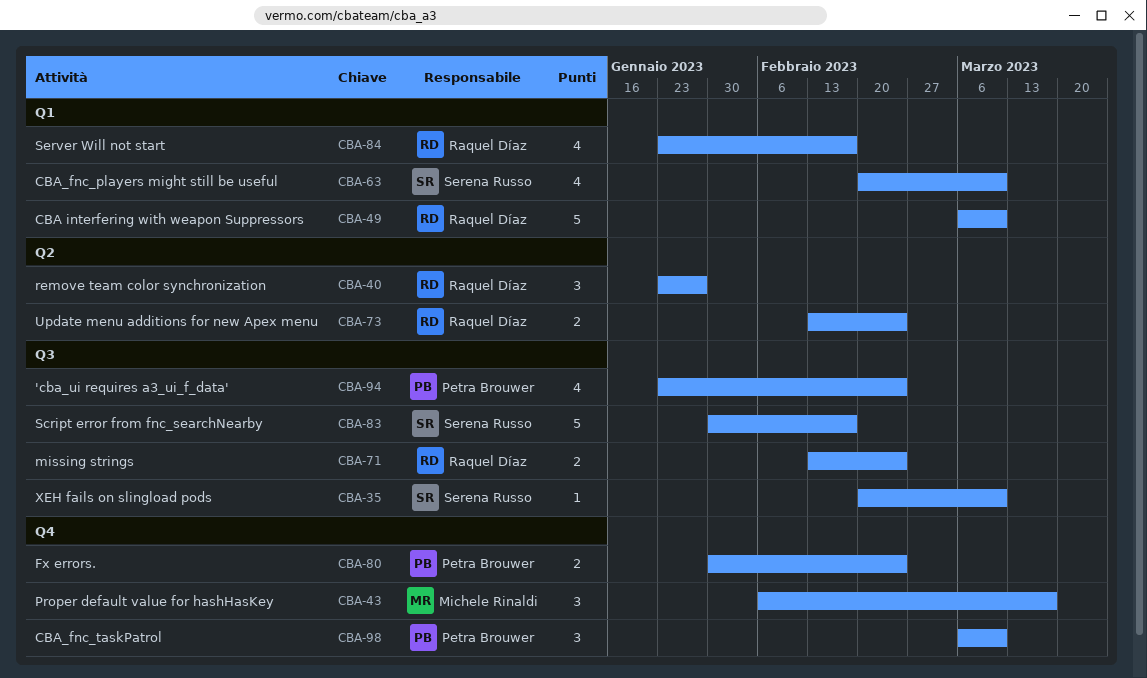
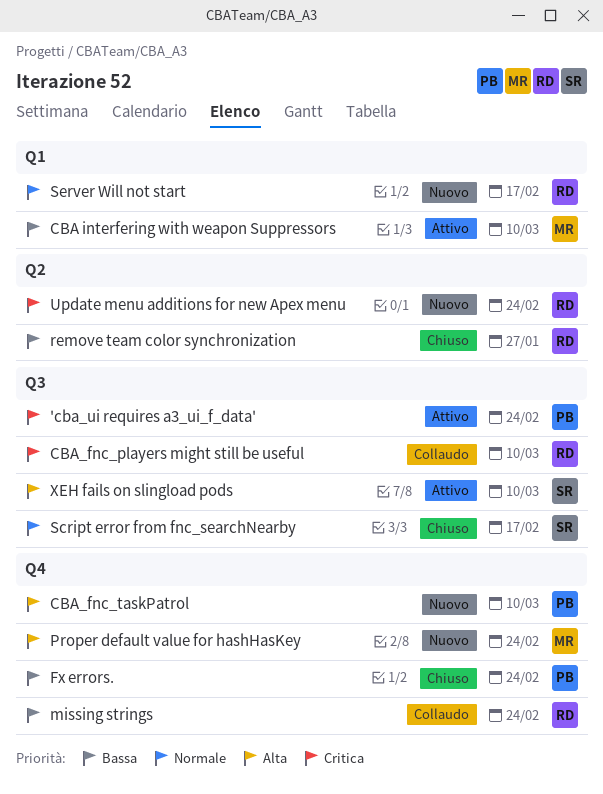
CBA interfering with weapon Suppressors, owner: Raquel Díaz -> Michele Rinaldi
CBA_fnc_players might still be useful, owner: Serena Russo -> Raquel Díaz
CBA_fnc_players might still be useful, label: Q1 -> Q3
missing strings, label: Q3 -> Q4
Proper default value for hashHasKey, due: Mar 17 -> Feb 24

